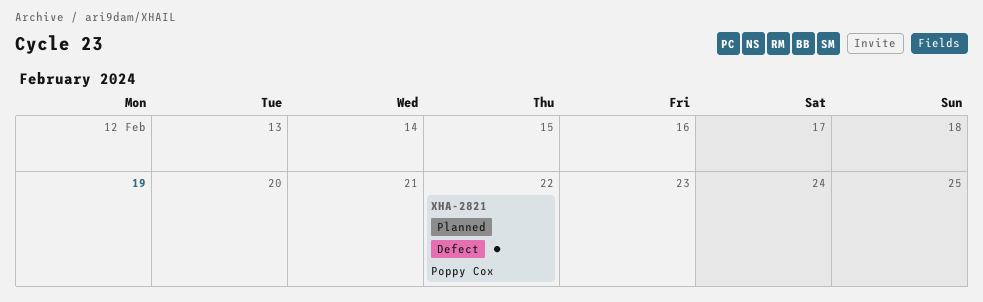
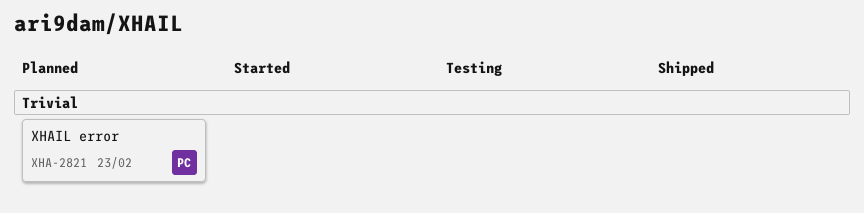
XHA-2821, due: Feb 22 -> Feb 23

